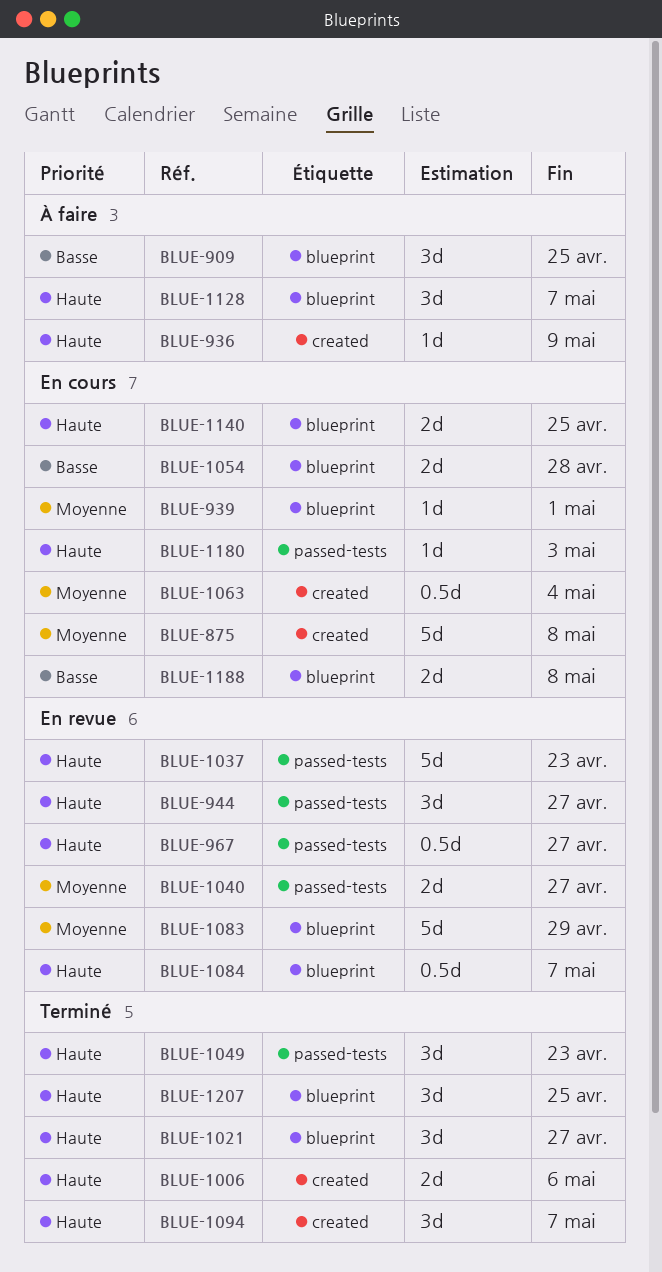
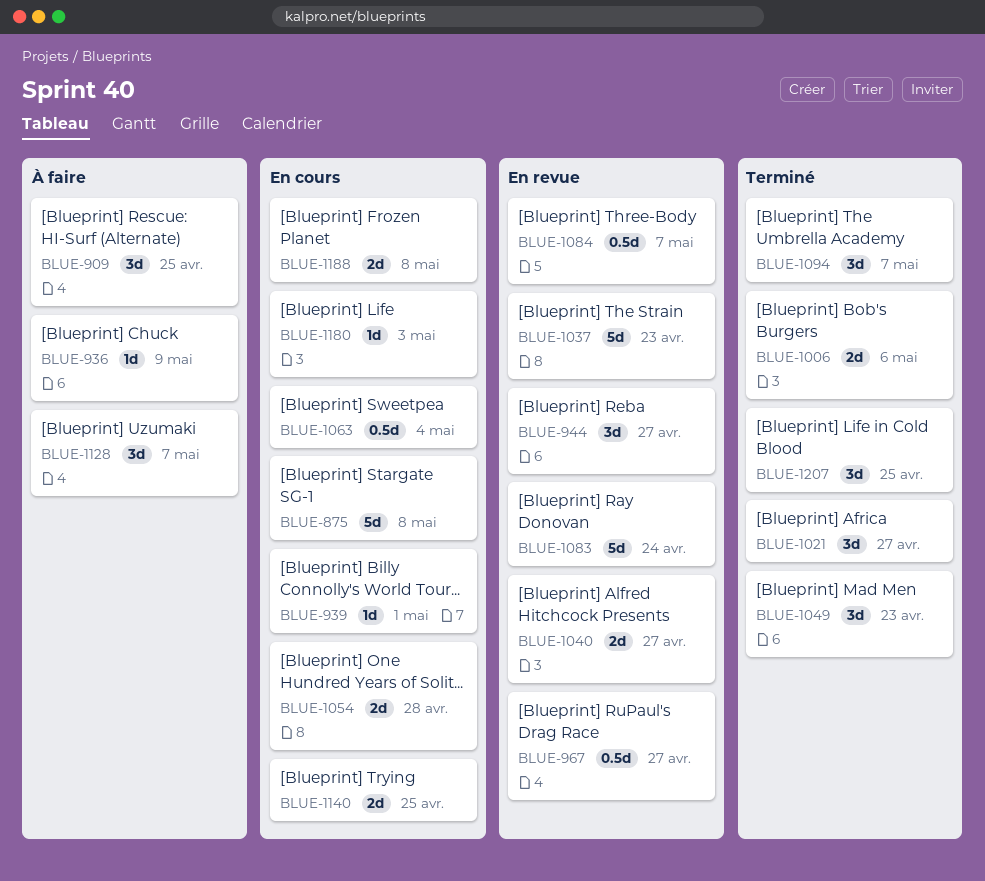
BLUE-1083, due: Apr 29 -> Apr 24

